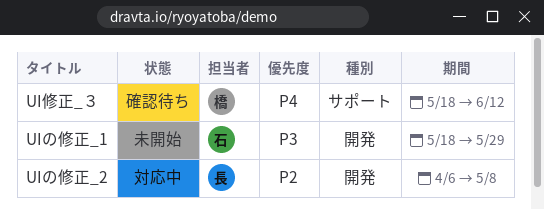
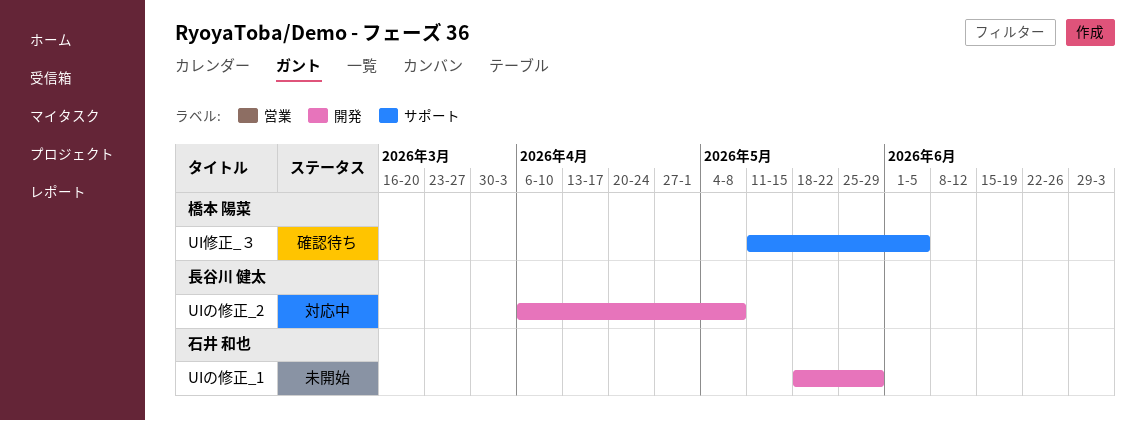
UI修正_３, start: May 18 -> May 11
UI修正_３, due: Jun 12 -> Jun 5

